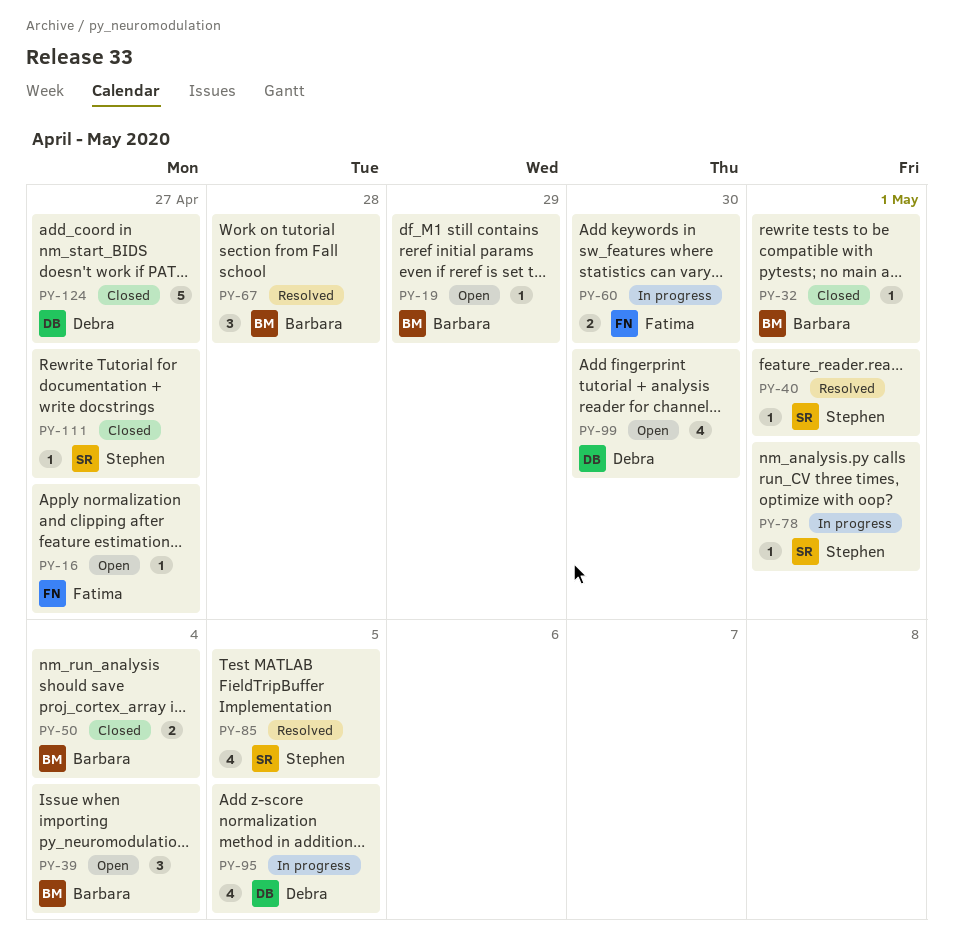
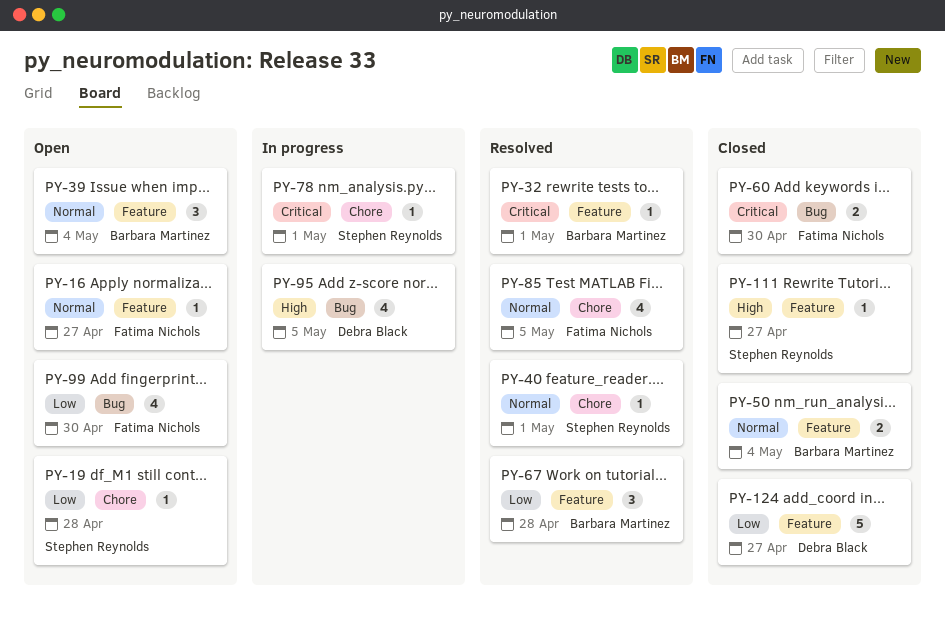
PY-19, owner: Barbara Martinez -> Stephen Reynolds
PY-19, due: Apr 29 -> Apr 28
PY-32, status: Closed -> Resolved
PY-60, status: In progress -> Closed
PY-85, owner: Stephen Reynolds -> Fatima Nichols
PY-99, owner: Debra Black -> Fatima Nichols

